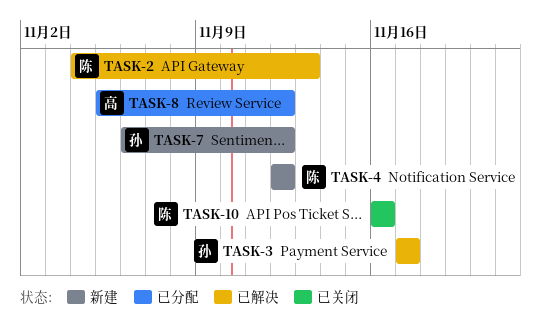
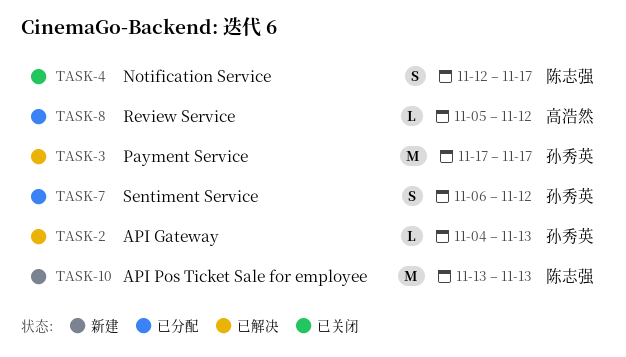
TASK-2, owner: 陈志强 -> 孙秀英
TASK-4, status: 新建 -> 已关闭
TASK-4, due: Nov 12 -> Nov 17
TASK-7, status: 新建 -> 已分配
TASK-10, status: 已关闭 -> 新建
TASK-10, start: Nov 16 -> Nov 13
TASK-10, due: Nov 16 -> Nov 13

